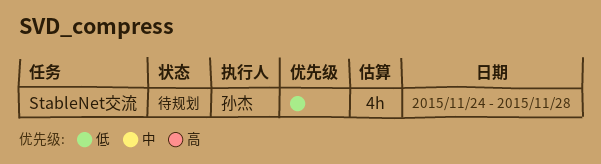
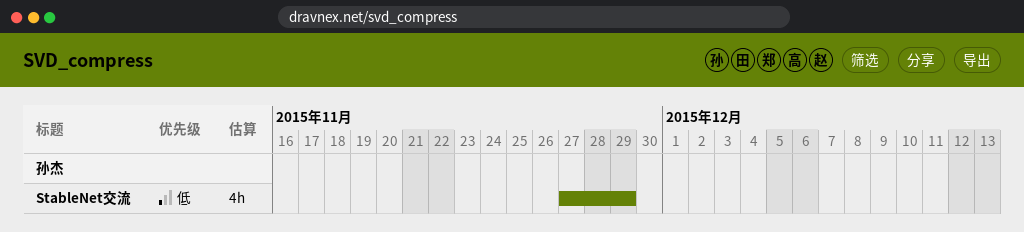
StableNet交流, start: Nov 24 -> Nov 27
StableNet交流, due: Nov 28 -> Nov 29

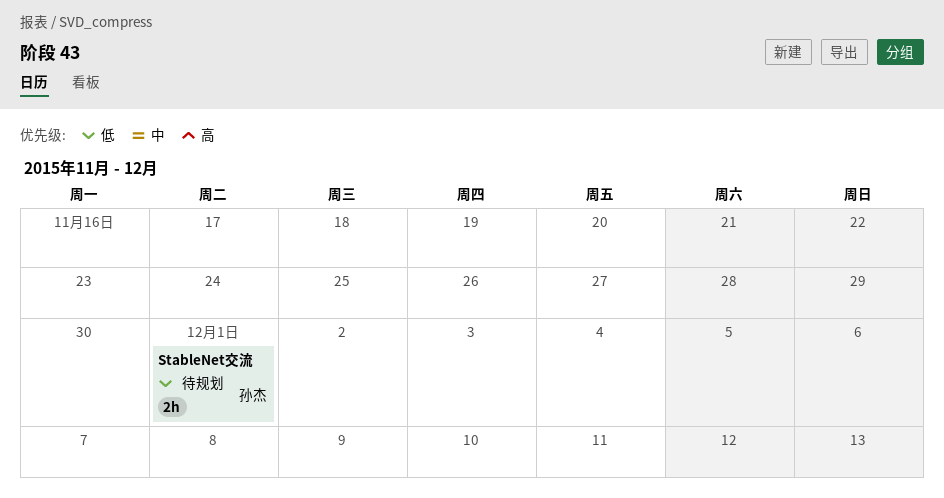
StableNet交流, estimate: 4h -> 2h
StableNet交流, due: Nov 29 -> Dec 1

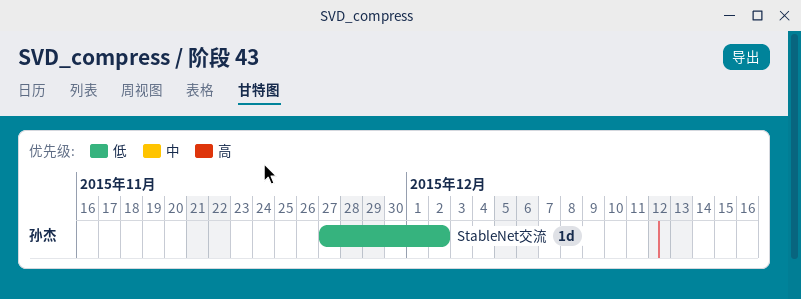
StableNet交流, estimate: 2h -> 1d
StableNet交流, due: Dec 1 -> Dec 2

